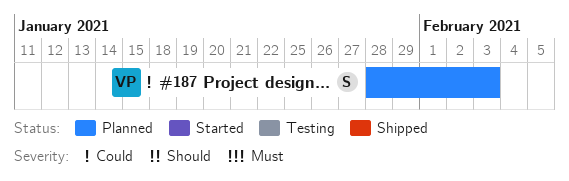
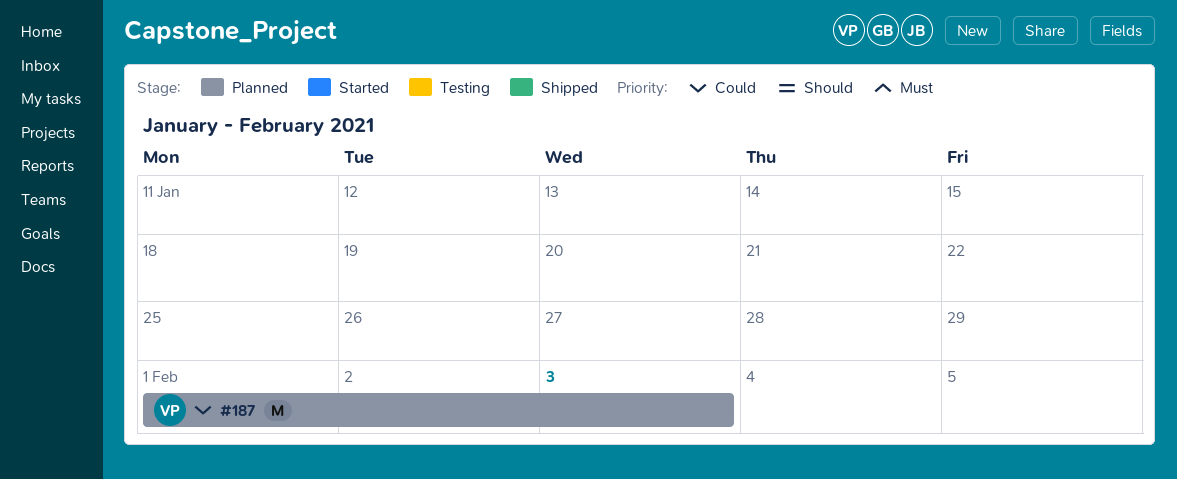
#187, estimate: S -> M
#187, start: Jan 28 -> Feb 1

